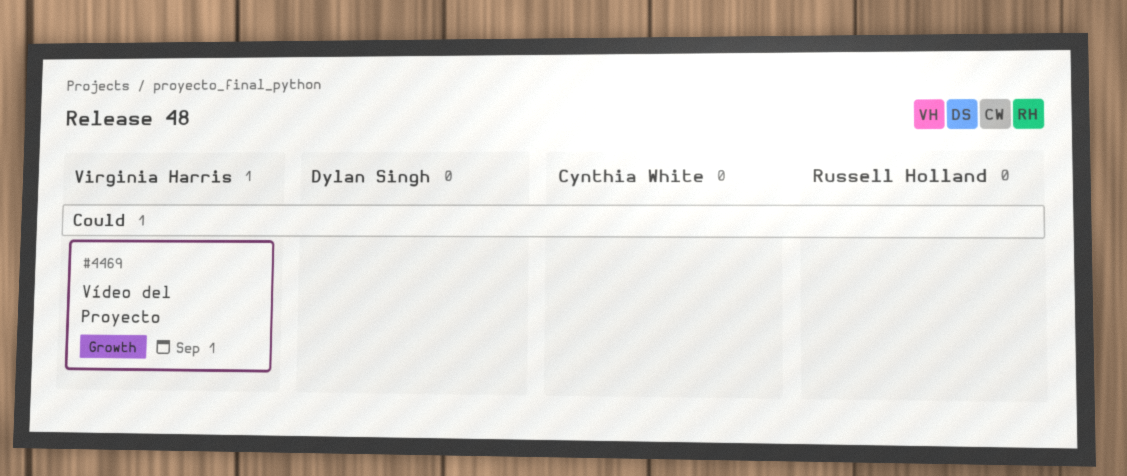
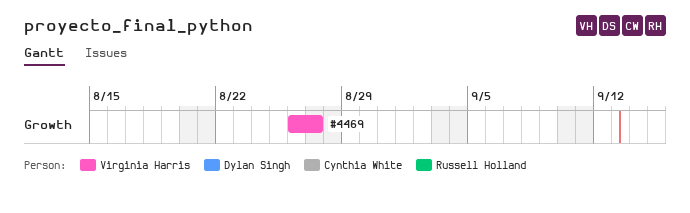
#4469, due: Sep 1 -> Aug 27

